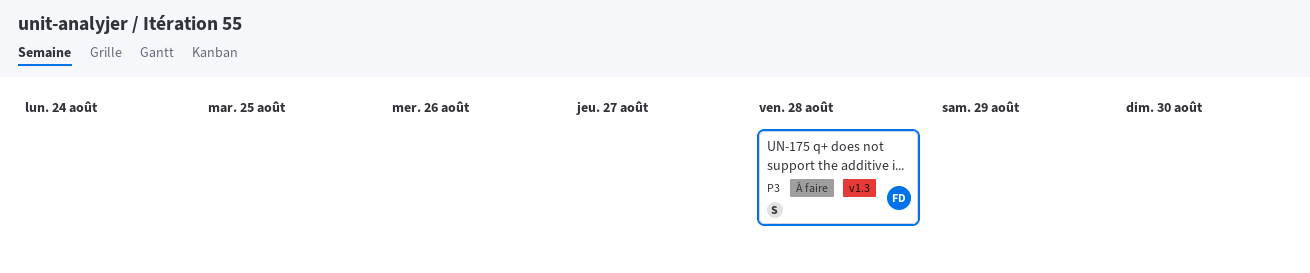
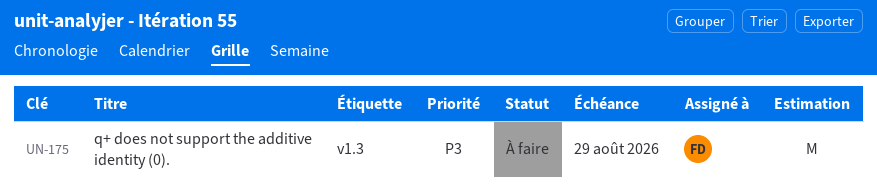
UN-175, estimate: S -> M
UN-175, due: Aug 28 -> Aug 29

